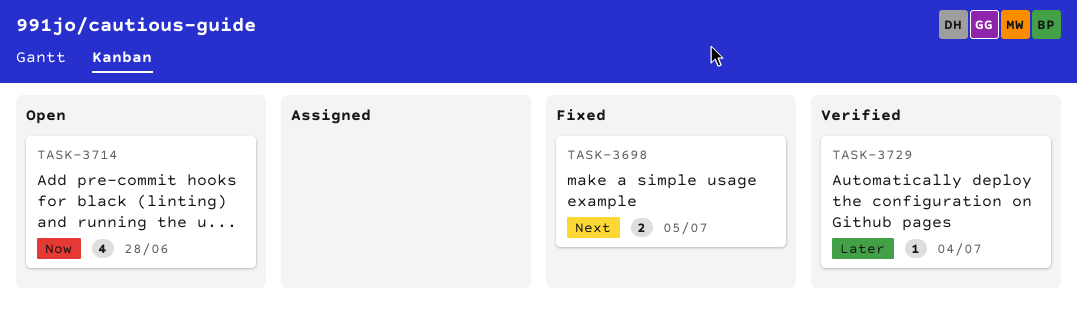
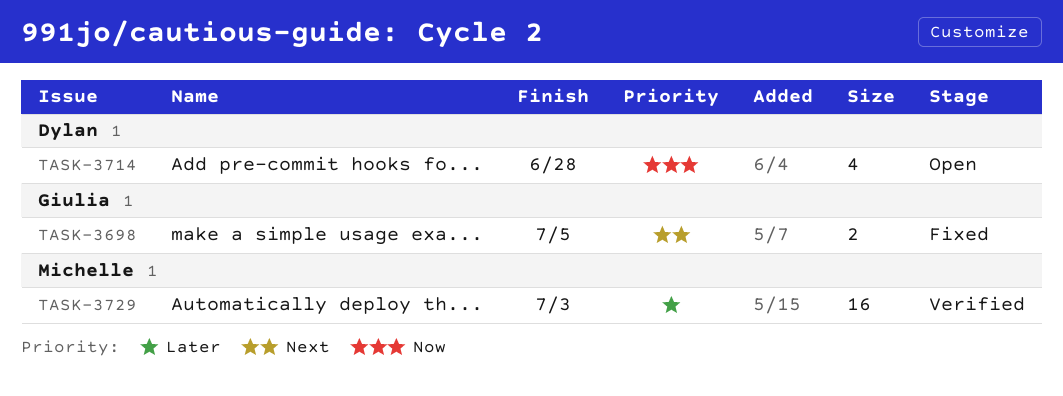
TASK-3729, estimate: 1 -> 16
TASK-3729, due: Jul 4 -> Jul 3

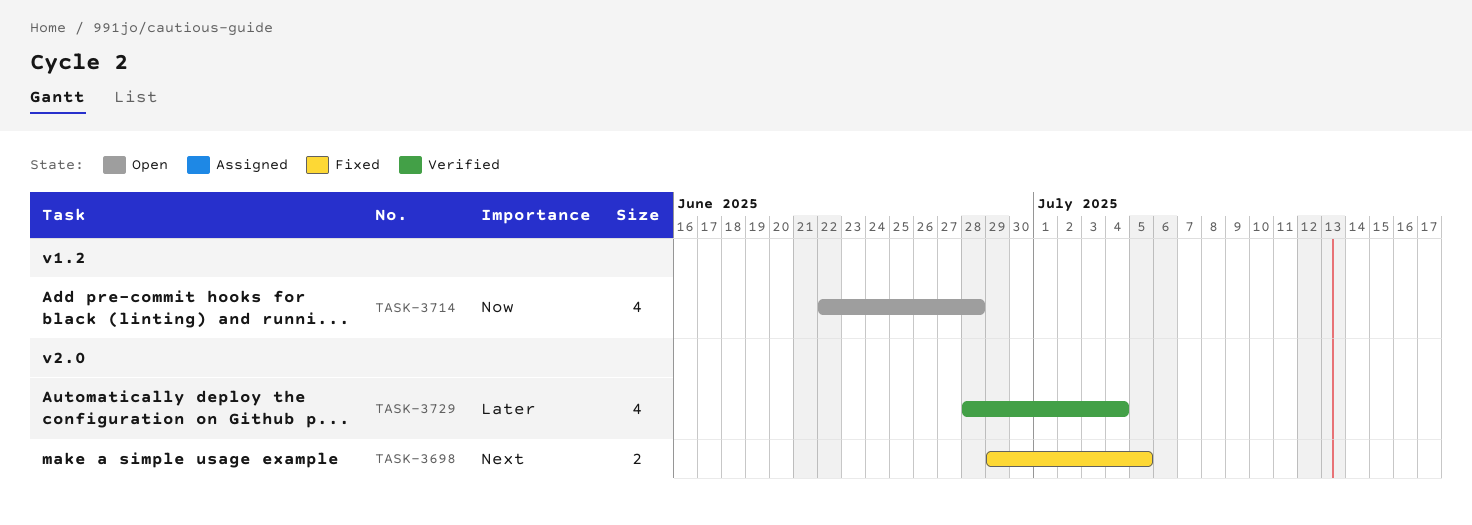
TASK-3729, estimate: 16 -> 4
TASK-3729, due: Jul 3 -> Jul 4

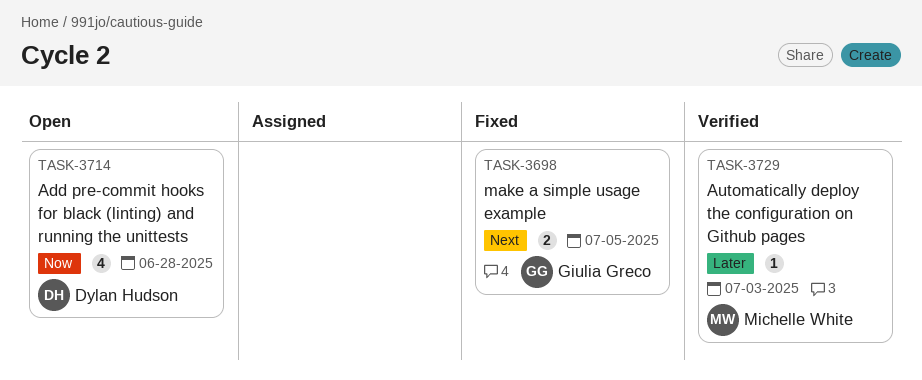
TASK-3729, estimate: 4 -> 1
TASK-3729, due: Jul 4 -> Jul 3

